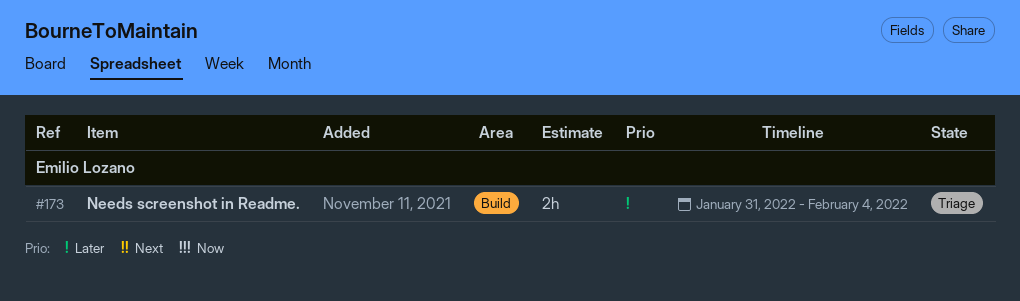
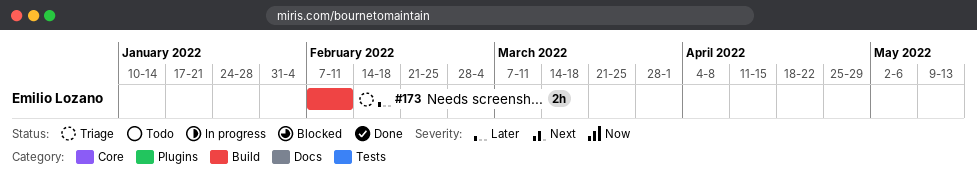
#173, start: Jan 31 -> Feb 7
#173, due: Feb 4 -> Feb 11

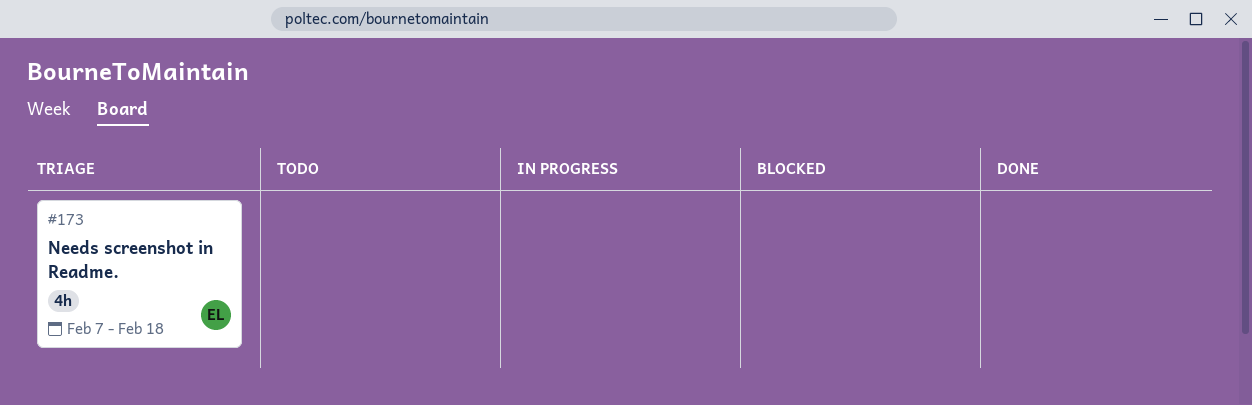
#173, estimate: 2h -> 4h
#173, due: Feb 11 -> Feb 18

